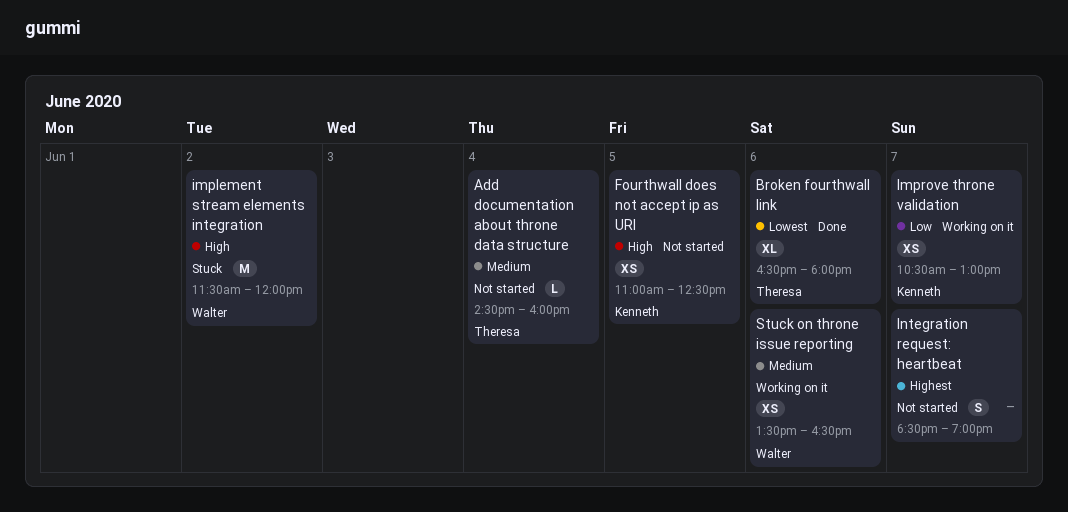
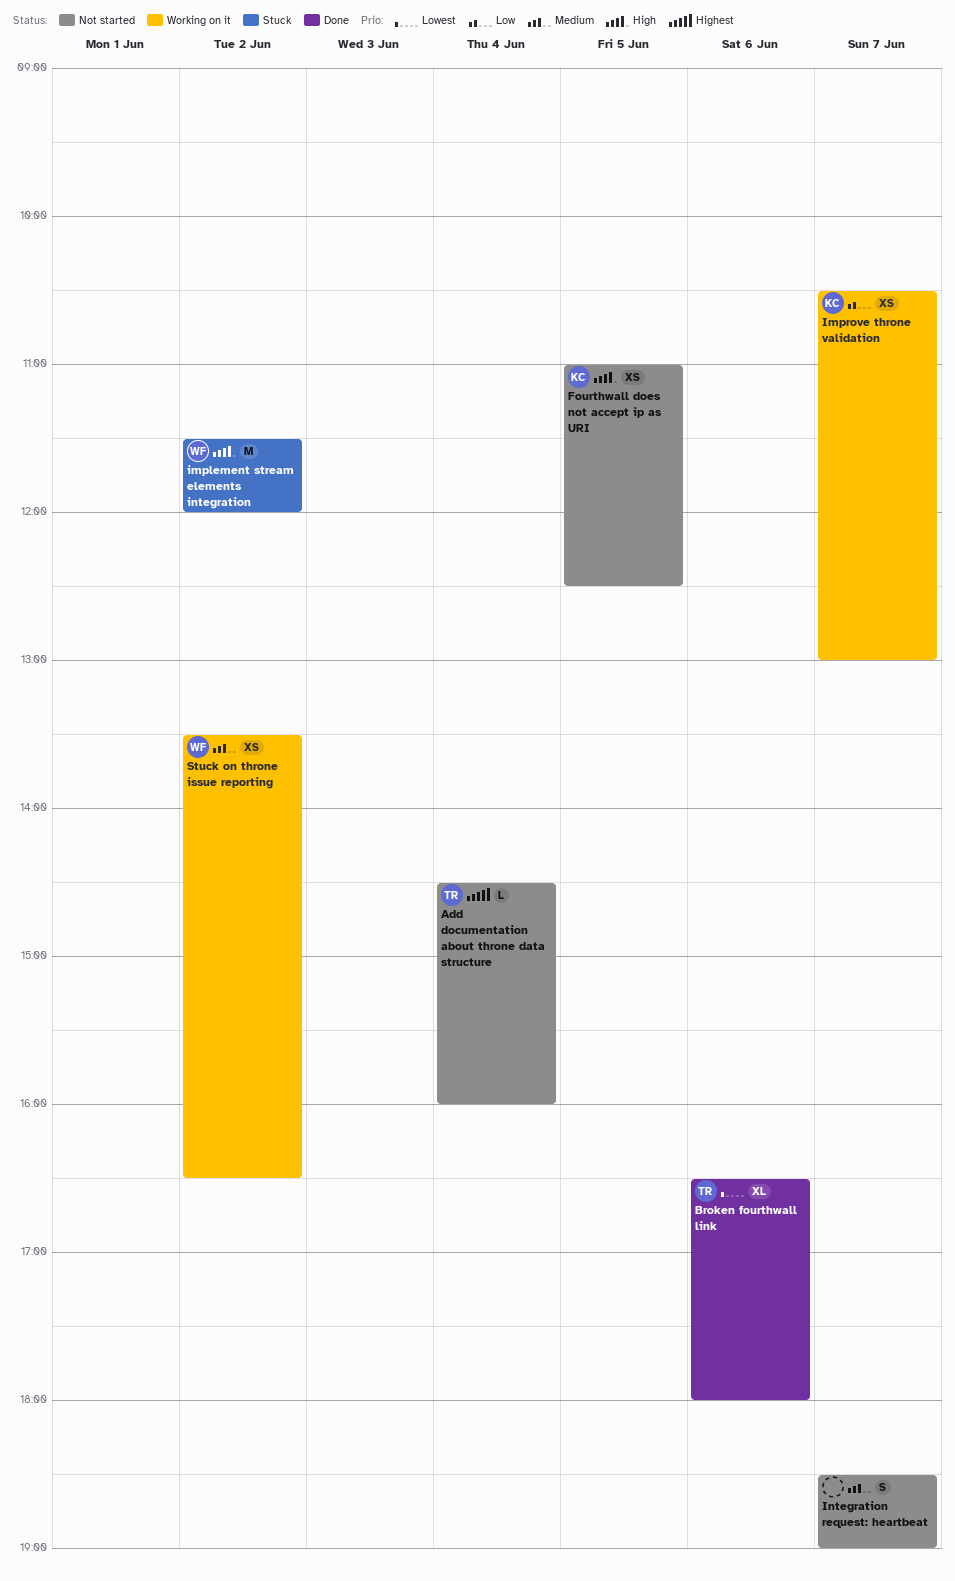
Add documentation about throne data structure, priority: Medium -> Highest
Integration request: heartbeat, priority: Highest -> Medium
Stuck on throne issue reporting, day: Jun 6 -> Jun 2

